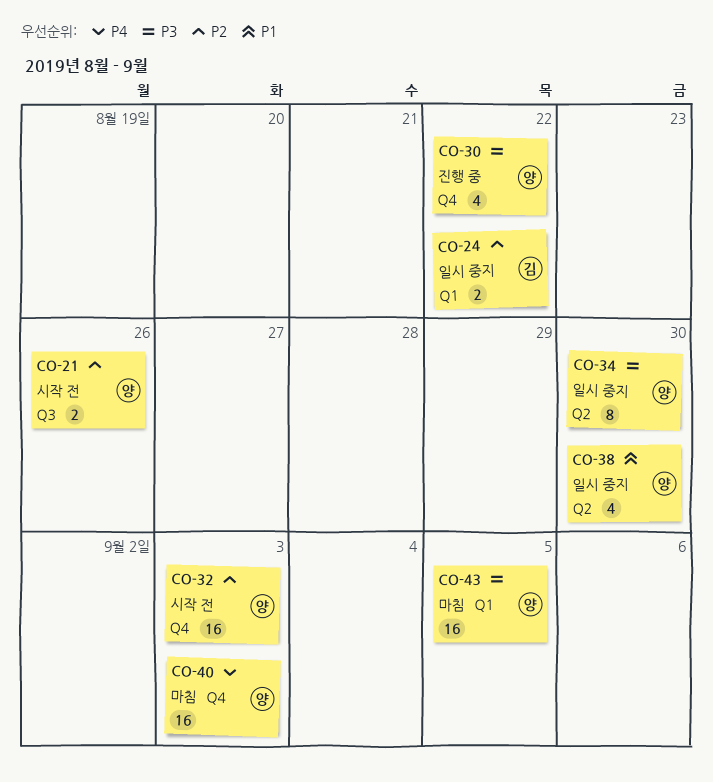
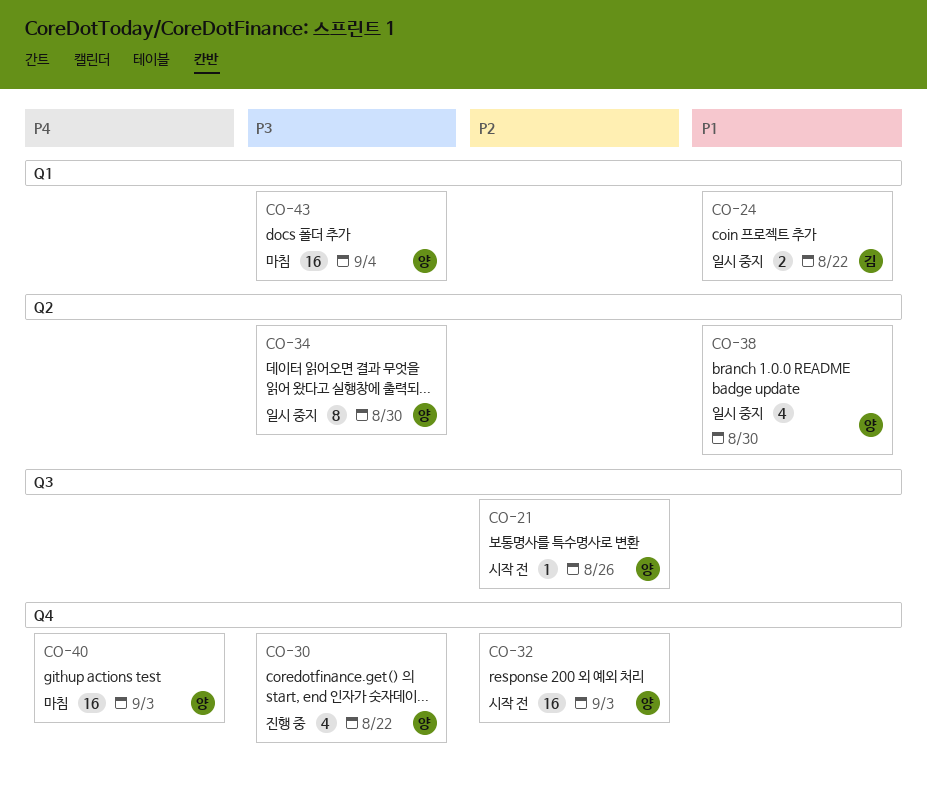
CO-21, estimate: 2 -> 1
CO-24, priority: P2 -> P1
CO-43, due: Sep 5 -> Sep 4

